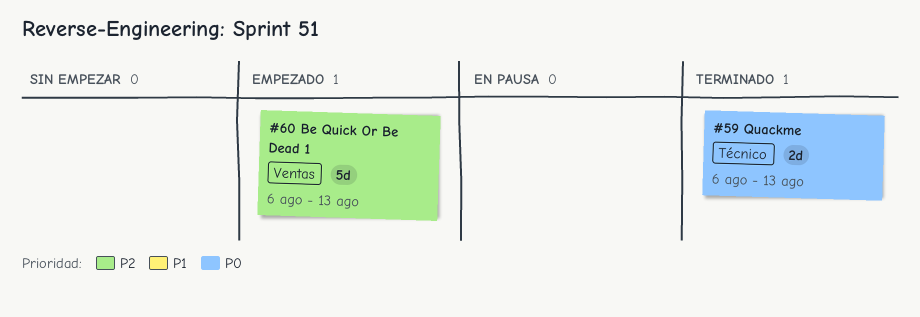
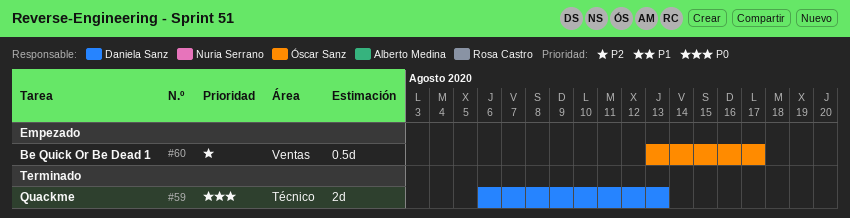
#60, estimate: 5d -> 0.5d
#60, start: Aug 6 -> Aug 13
#60, due: Aug 13 -> Aug 17

